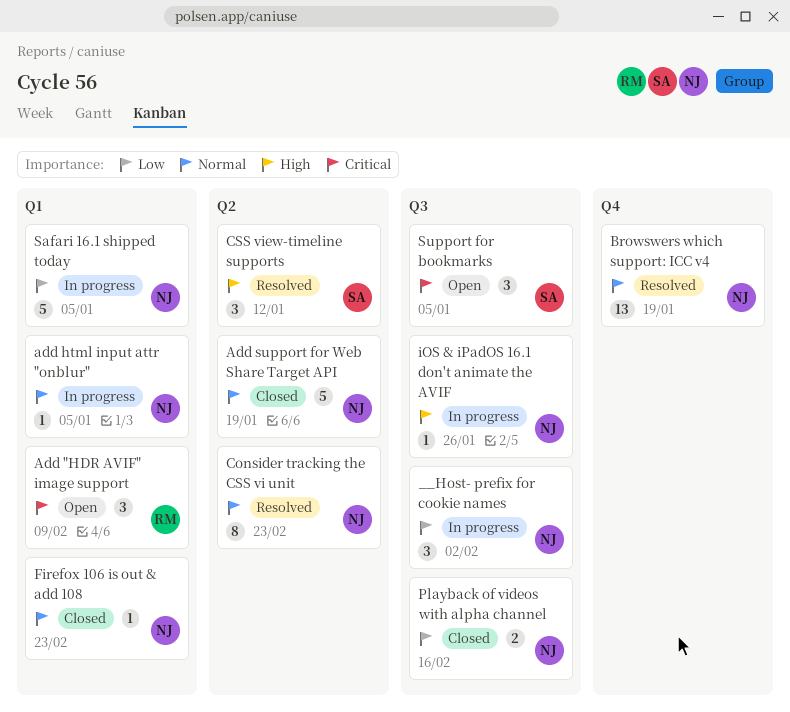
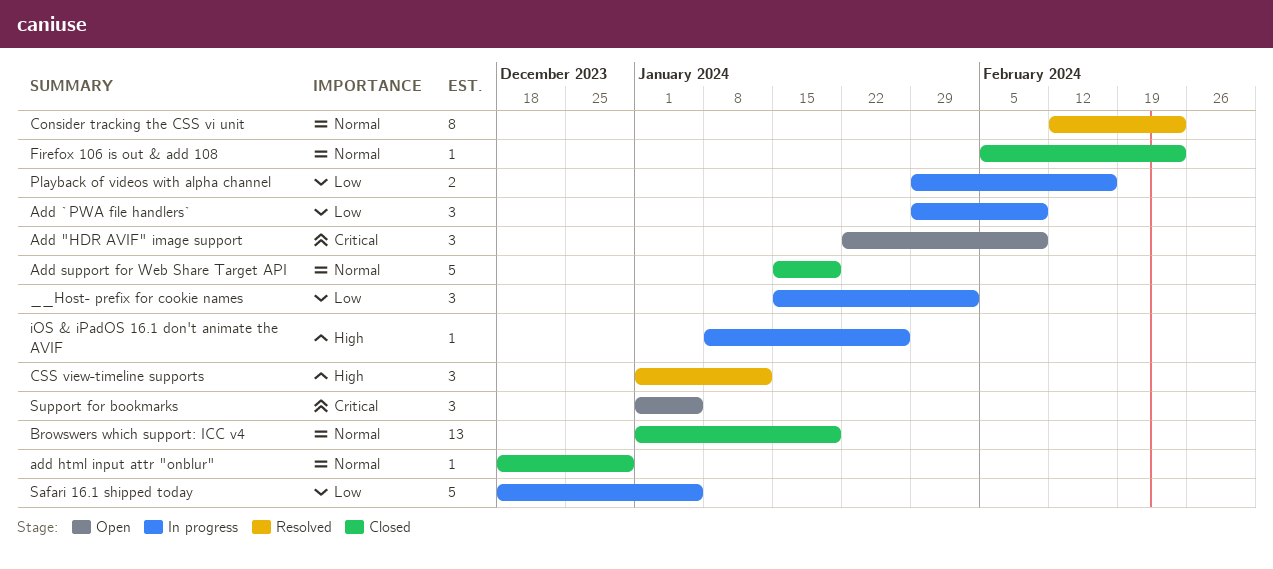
Add `PWA file handlers`: none -> present
add html input attr "onblur", status: In progress -> Closed
add html input attr "onblur", due: Jan 5 -> Dec 29
Browswers which support: ICC v4, status: Resolved -> Closed
Playback of videos with alpha channel, status: Closed -> In progress

